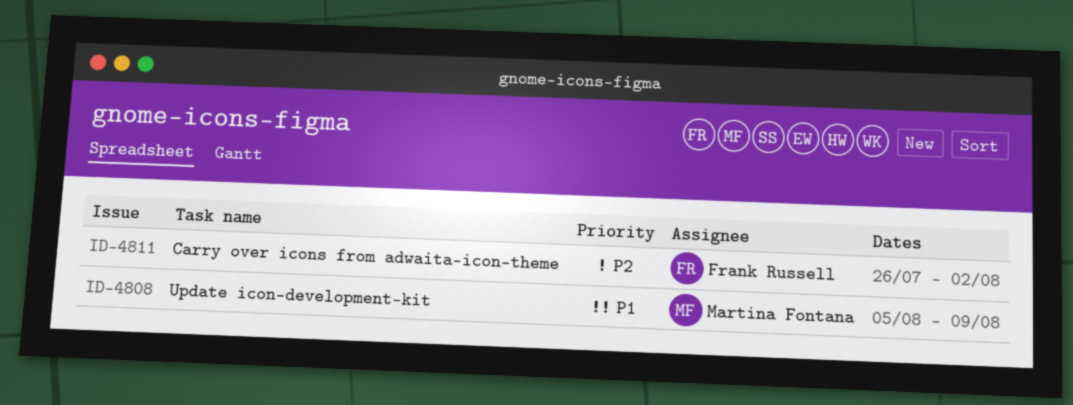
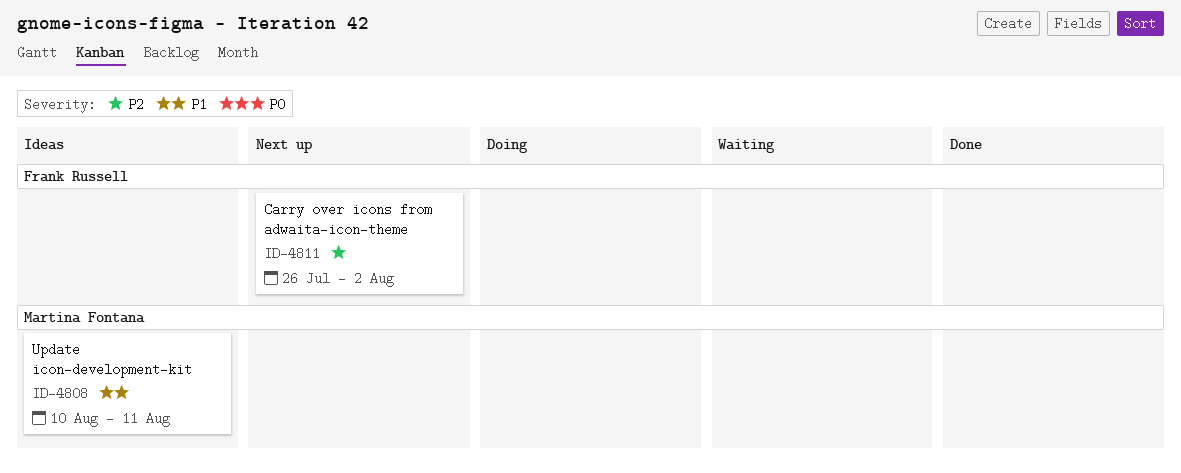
ID-4808, start: Aug 5 -> Aug 10
ID-4808, due: Aug 9 -> Aug 11

